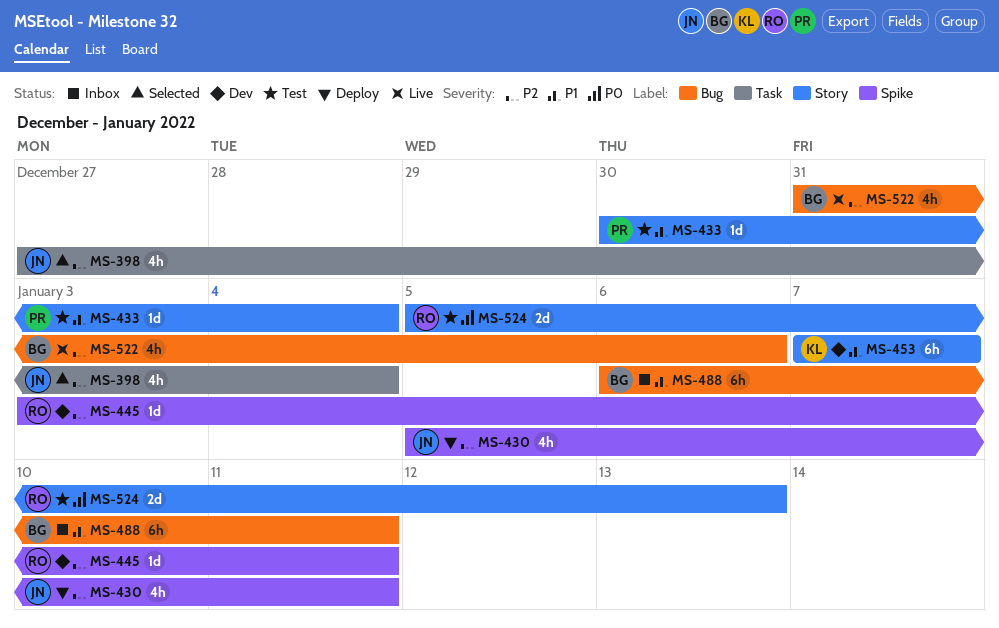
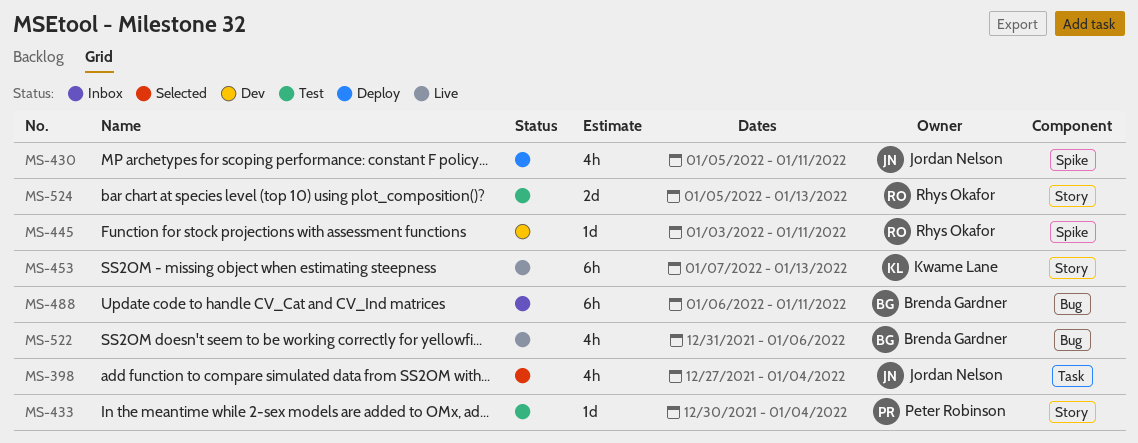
MS-453, status: Dev -> Live
MS-453, due: Jan 7 -> Jan 13

